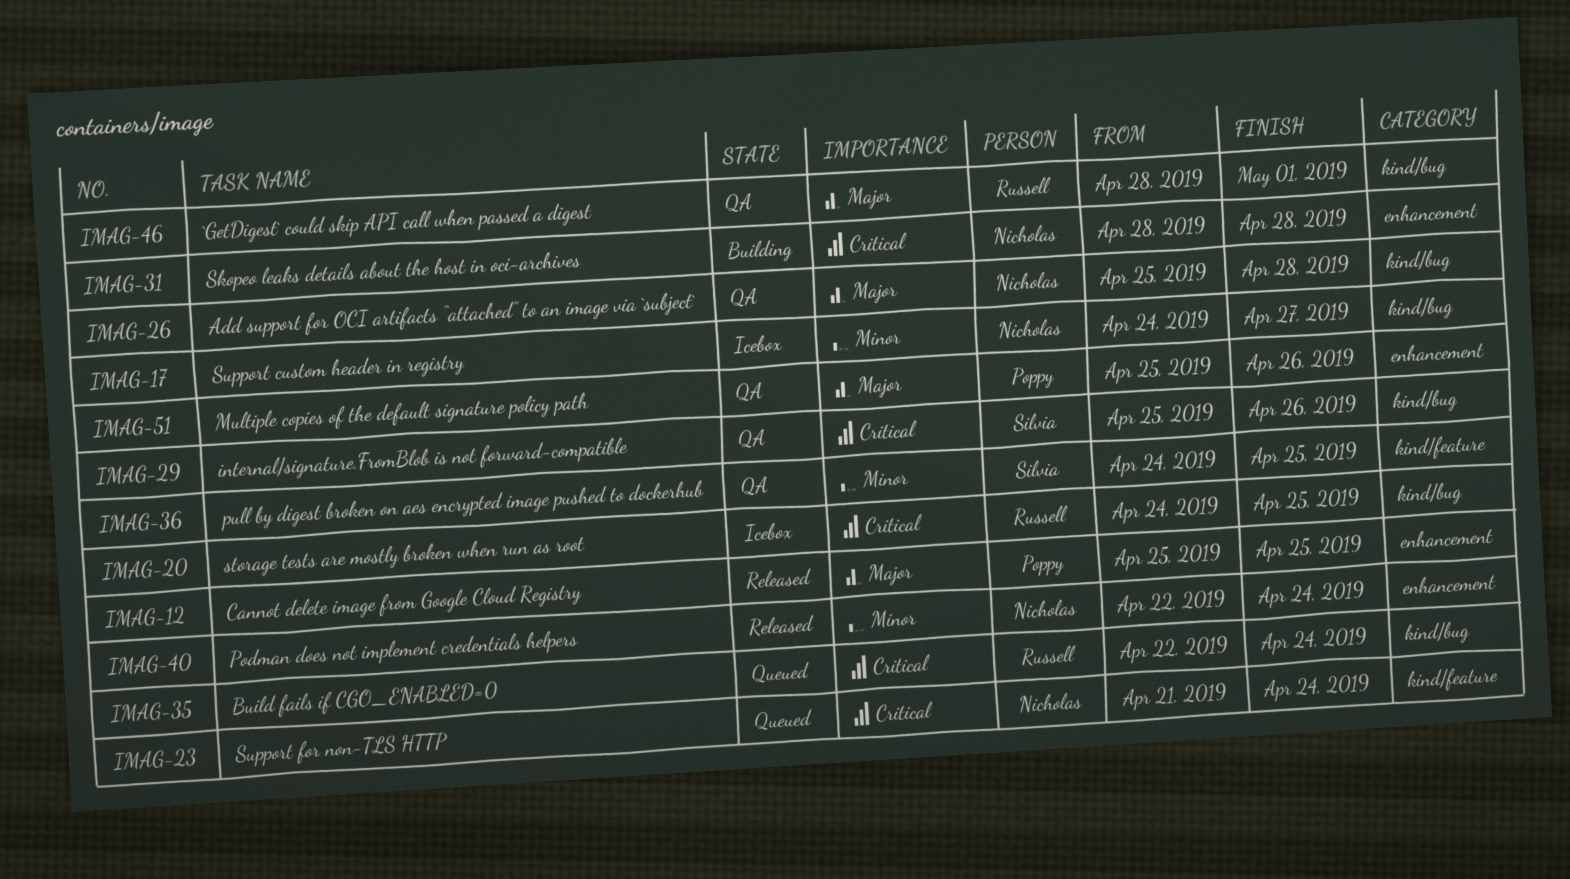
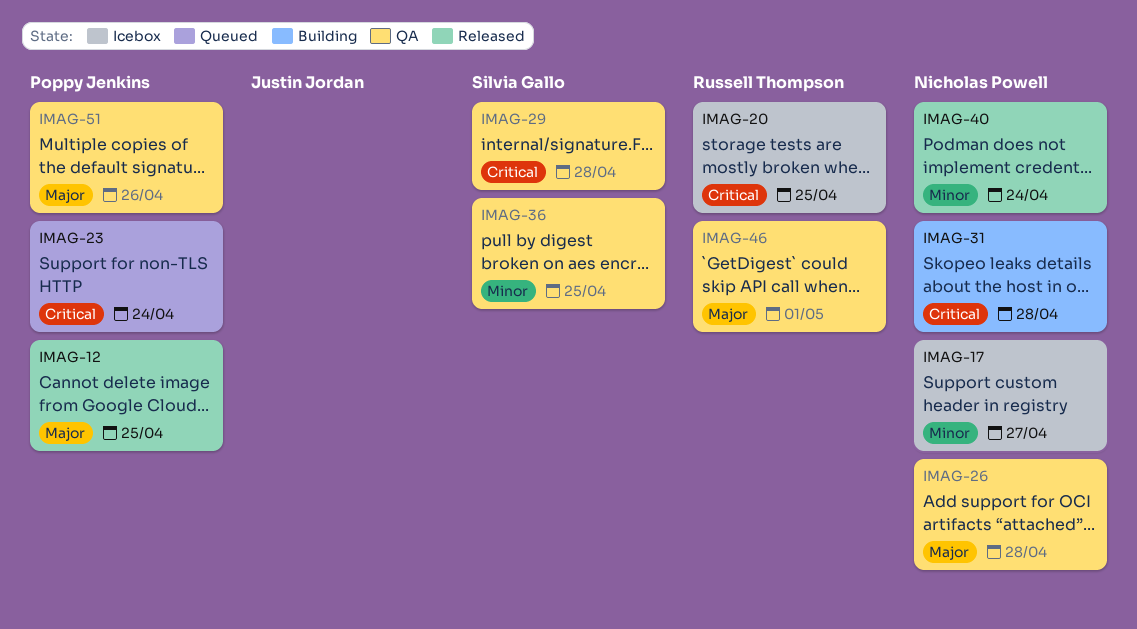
IMAG-23, owner: Nicholas Powell -> Poppy Jenkins
IMAG-29, due: Apr 26 -> Apr 28
IMAG-35: present -> none

